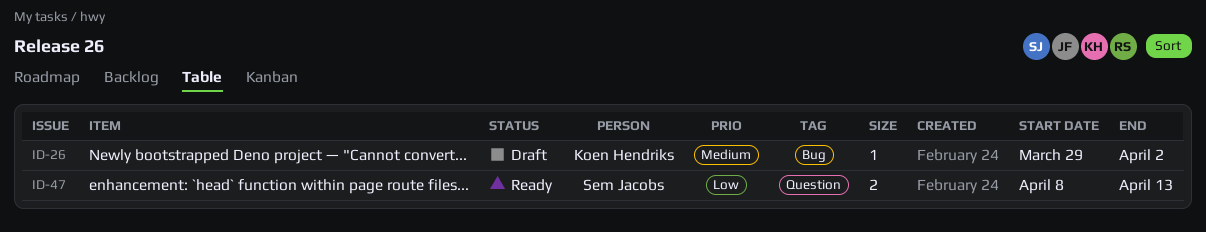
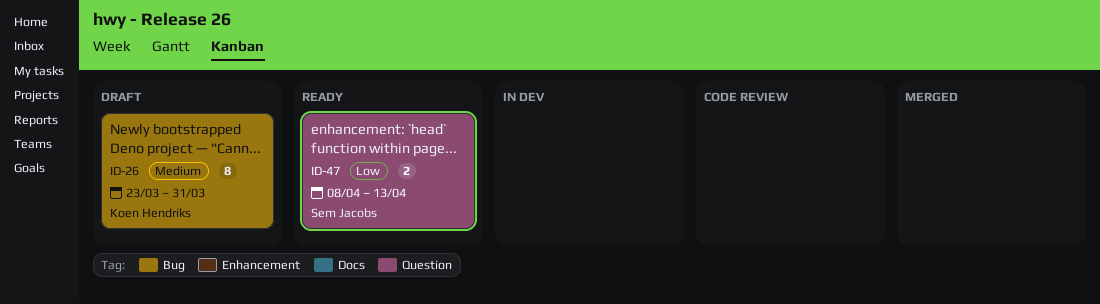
ID-26, estimate: 1 -> 8
ID-26, start: Mar 29 -> Mar 23
ID-26, due: Apr 2 -> Mar 31

